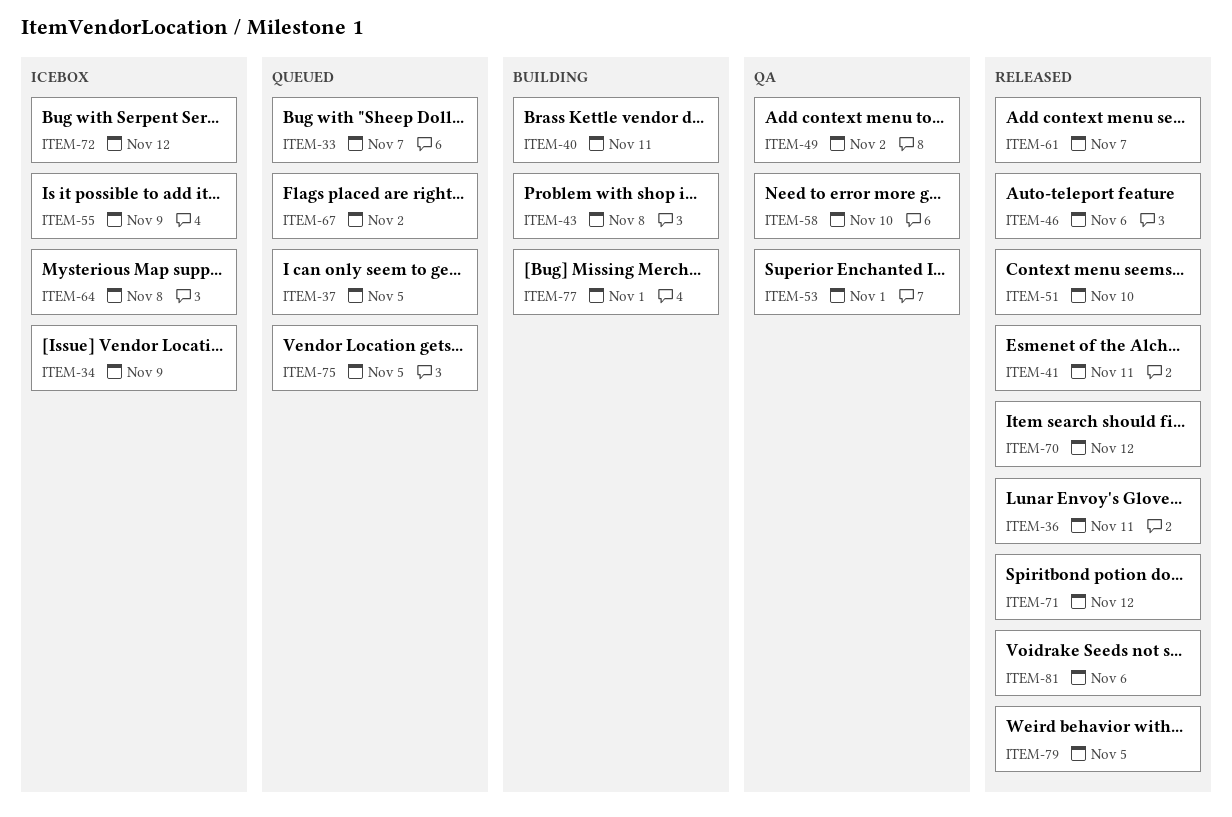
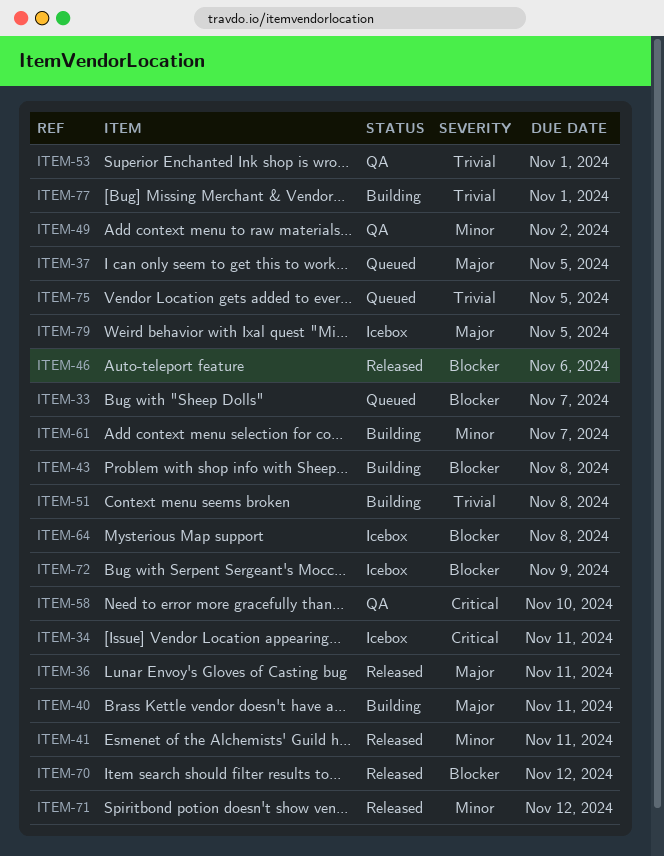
ITEM-34, due: Nov 9 -> Nov 11
ITEM-51, status: Released -> Building
ITEM-51, due: Nov 10 -> Nov 8
ITEM-55: present -> none
ITEM-61, status: Released -> Building
ITEM-67: present -> none
ITEM-72, due: Nov 12 -> Nov 9
ITEM-79, status: Released -> Icebox
ITEM-81: present -> none

